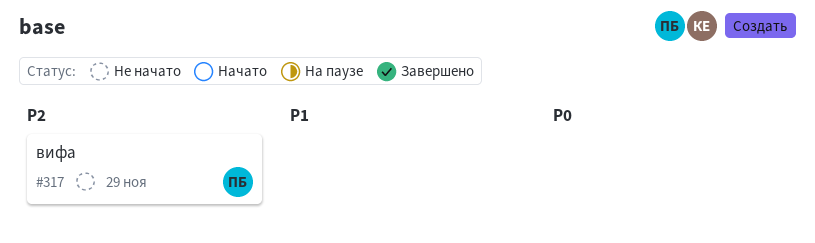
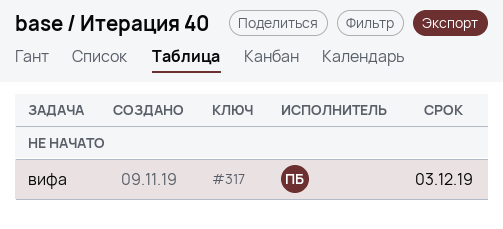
#317, due: Nov 29 -> Dec 3

